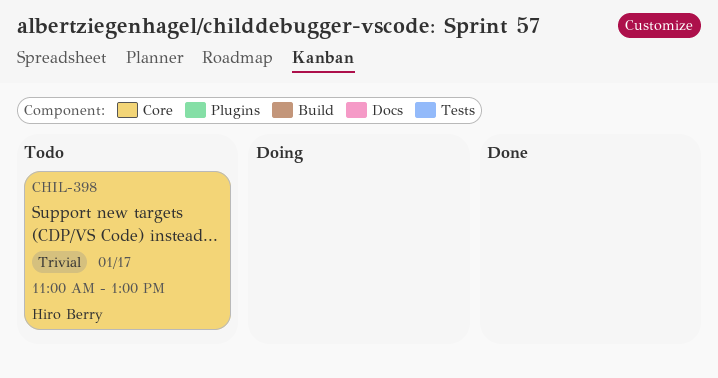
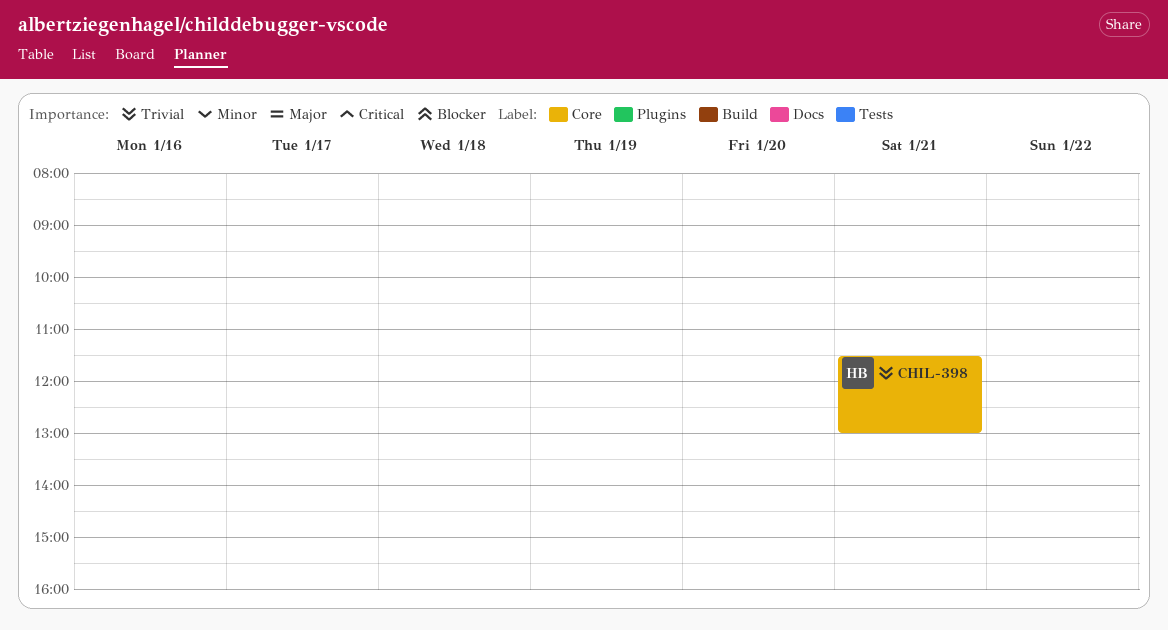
CHIL-398, day: Jan 17 -> Jan 21
CHIL-398, begins: 11:00 -> 11:30

